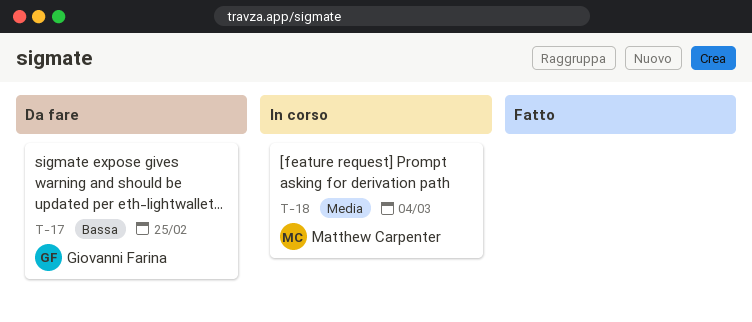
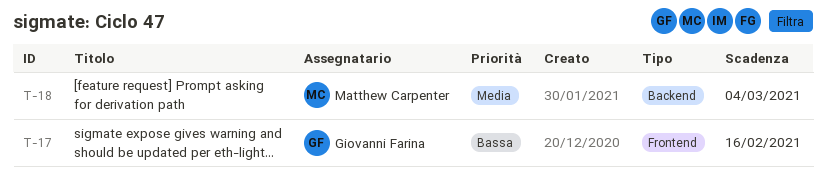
T-17, due: Feb 25 -> Feb 16

